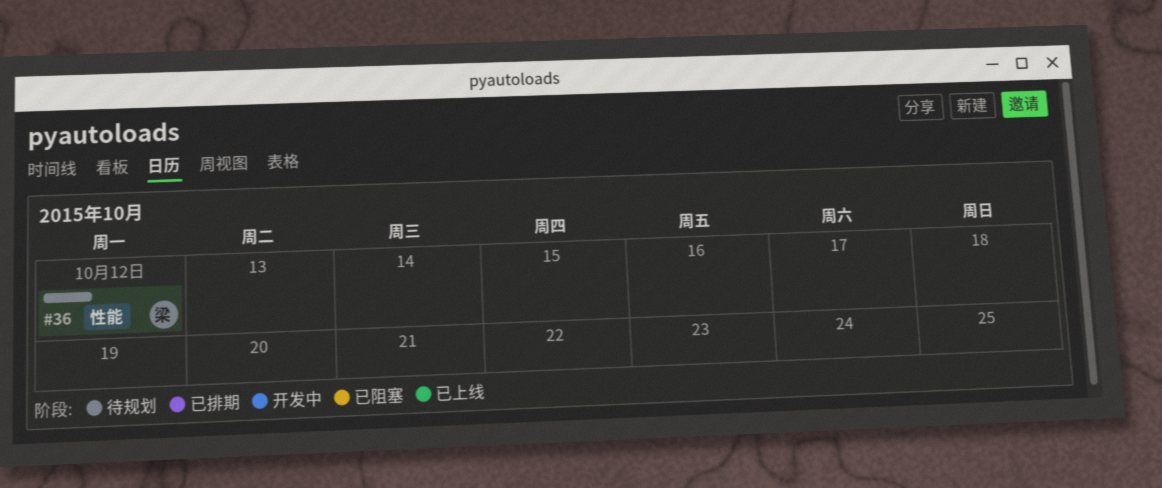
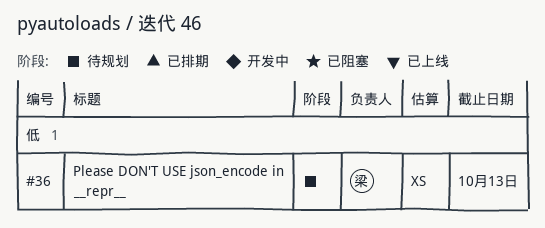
#36, due: Oct 12 -> Oct 13

